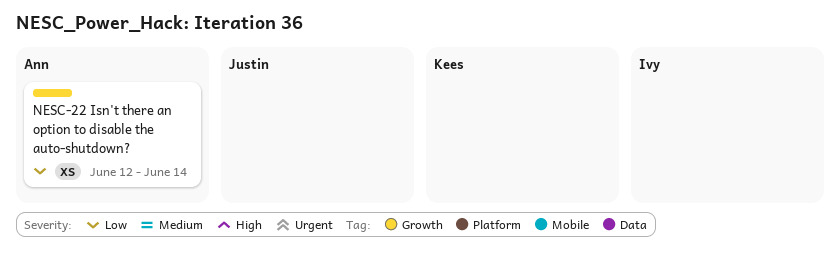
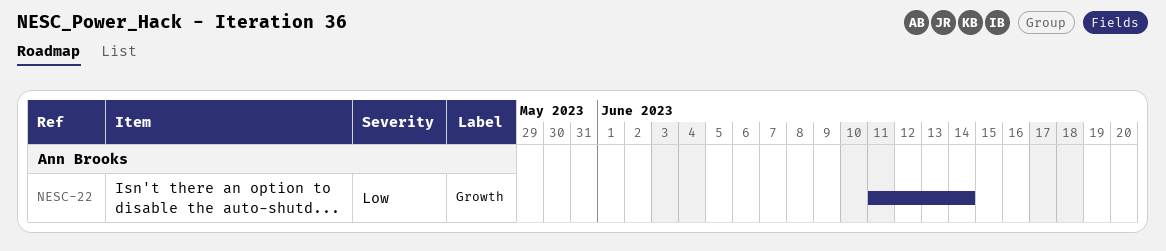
NESC-22, start: Jun 12 -> Jun 11

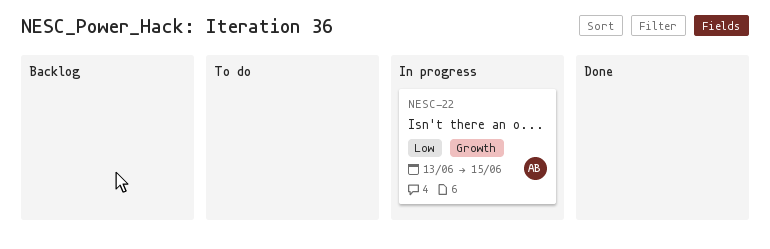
NESC-22, start: Jun 11 -> Jun 13
NESC-22, due: Jun 14 -> Jun 15

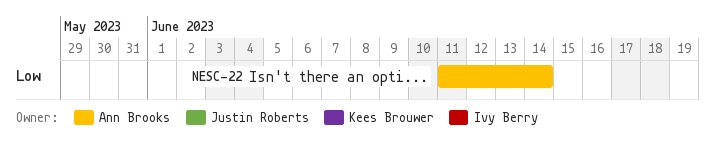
NESC-22, start: Jun 13 -> Jun 11
NESC-22, due: Jun 15 -> Jun 14

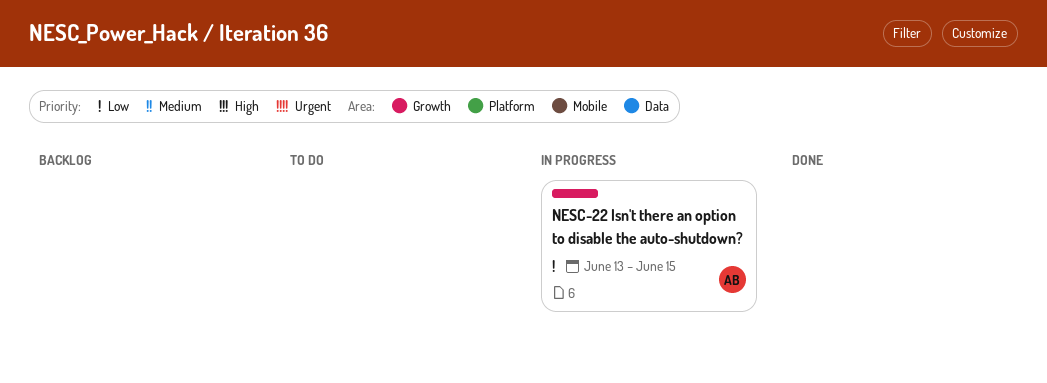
NESC-22, start: Jun 11 -> Jun 13
NESC-22, due: Jun 14 -> Jun 15

